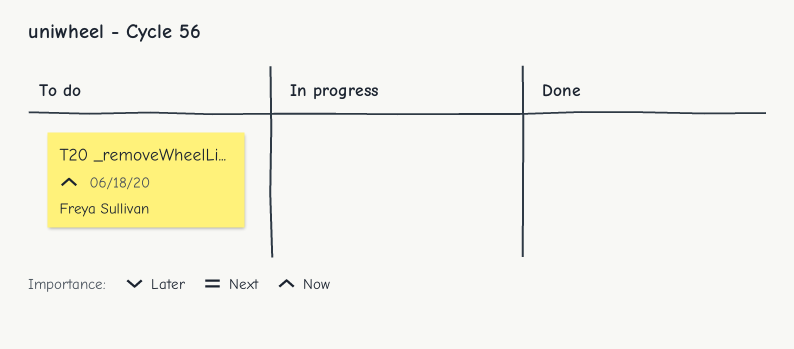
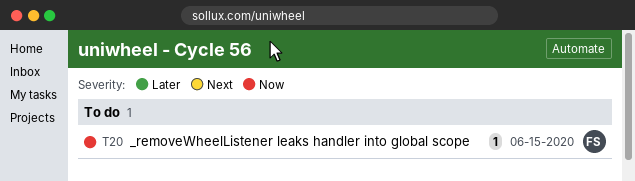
T20, due: Jun 18 -> Jun 15

